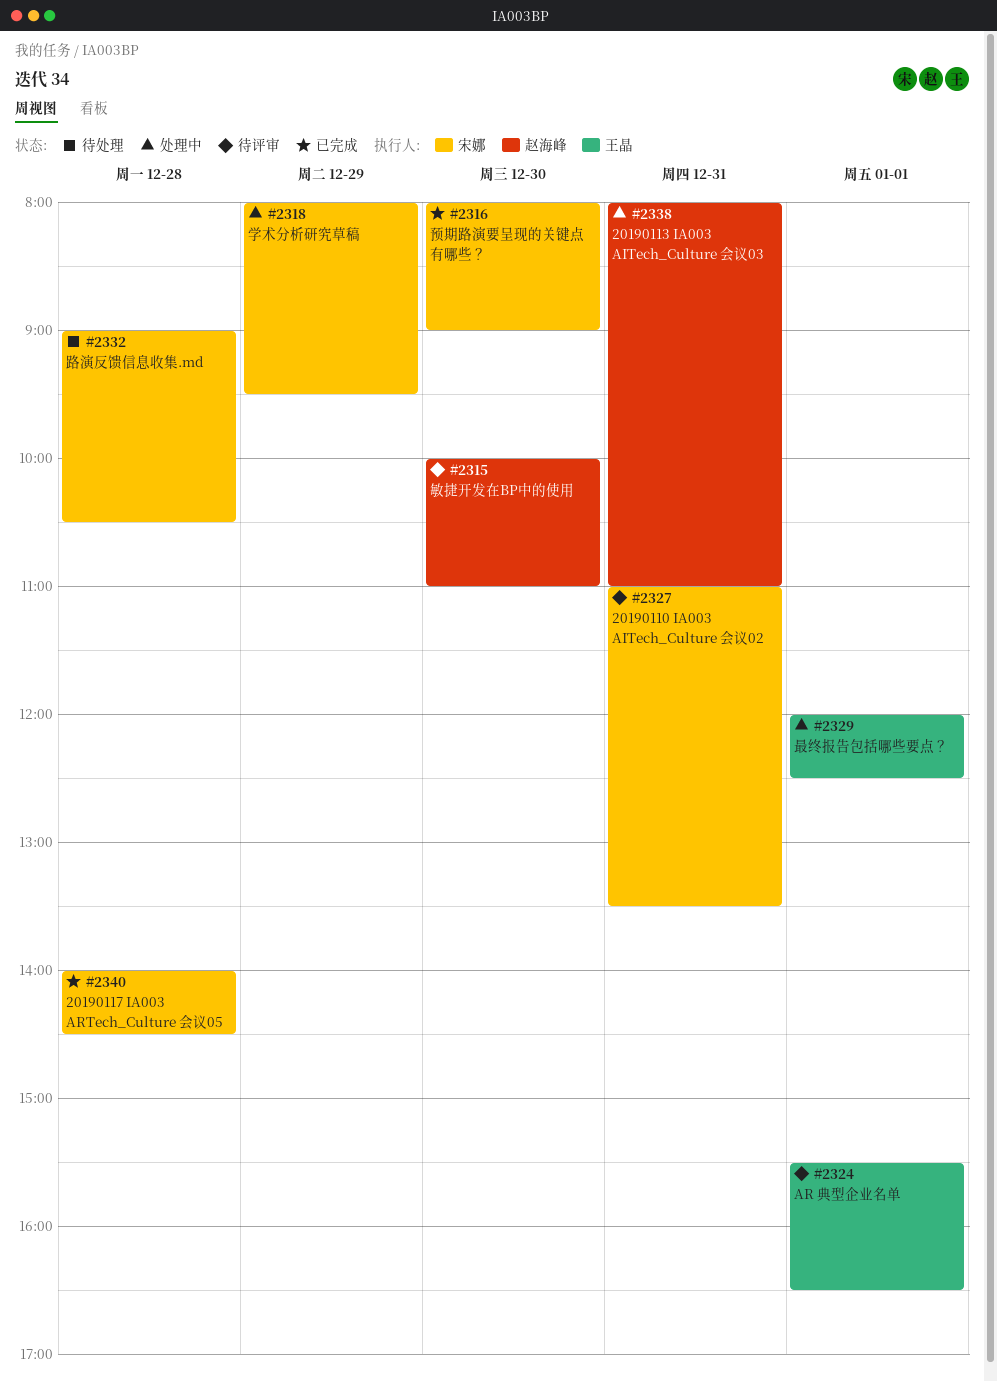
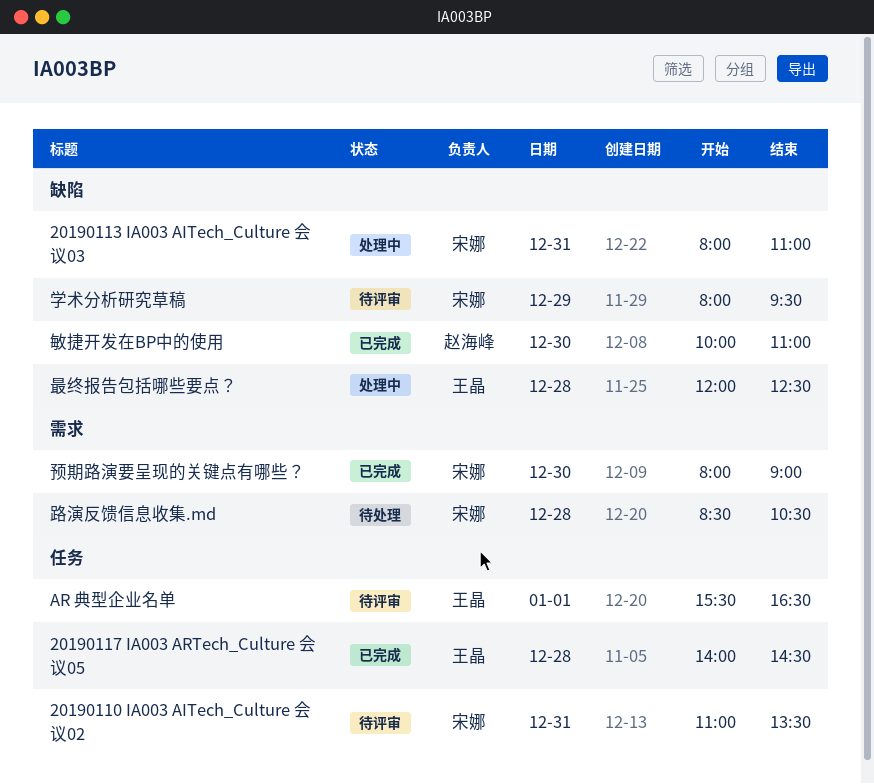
20190113 IA003 AITech_Culture 会议03, owner: 赵海峰 -> 宋娜
20190117 IA003 ARTech_Culture 会议05, owner: 宋娜 -> 王晶
学术分析研究草稿, status: 处理中 -> 待评审
敏捷开发在BP中的使用, status: 待评审 -> 已完成
最终报告包括哪些要点？, day: Jan 1 -> Dec 28
路演反馈信息收集.md, begins: 09:00 -> 08:30

